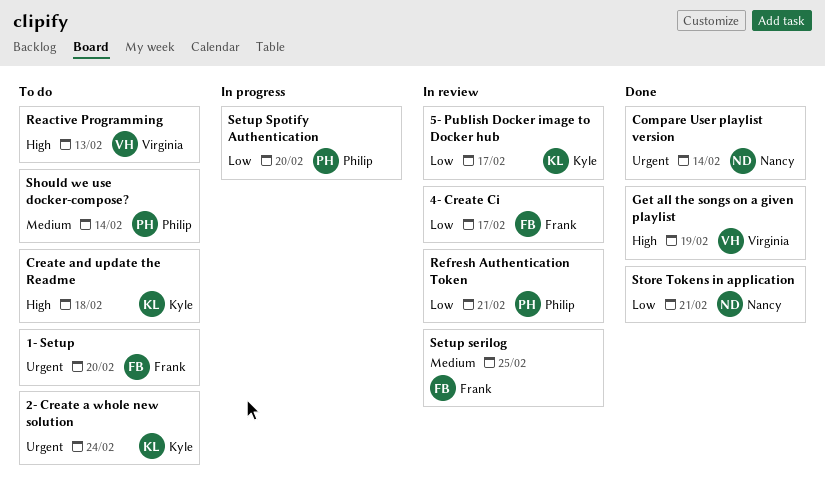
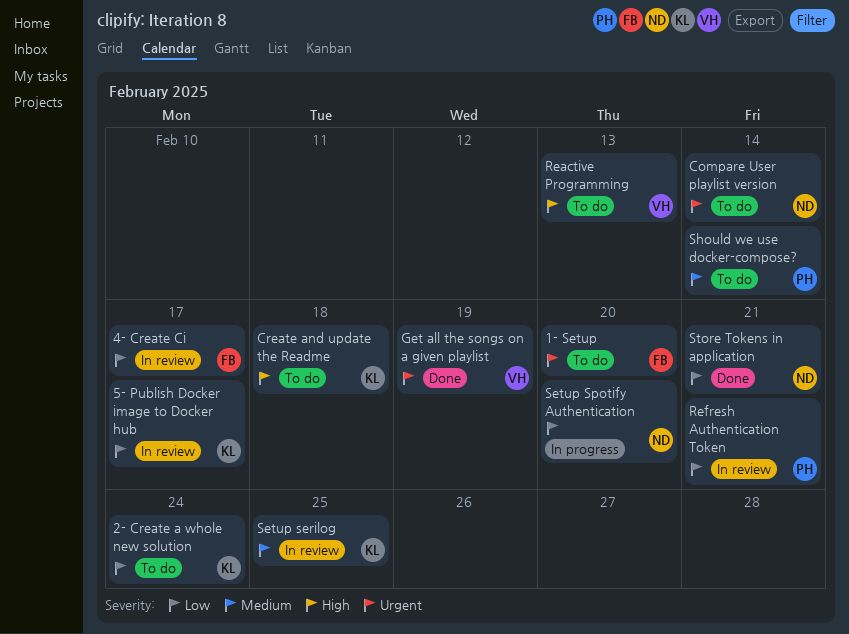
2- Create a whole new solution, priority: Urgent -> Low
Compare User playlist version, status: Done -> To do
Get all the songs on a given playlist, priority: High -> Urgent
Setup serilog, owner: Frank -> Kyle
Setup Spotify Authentication, owner: Philip -> Nancy

